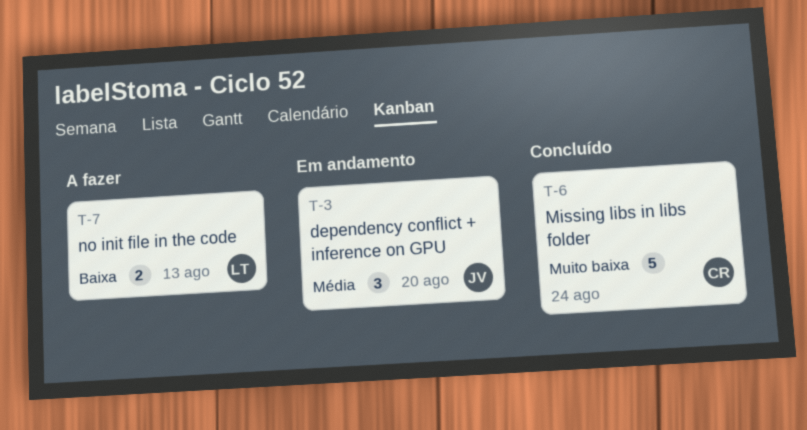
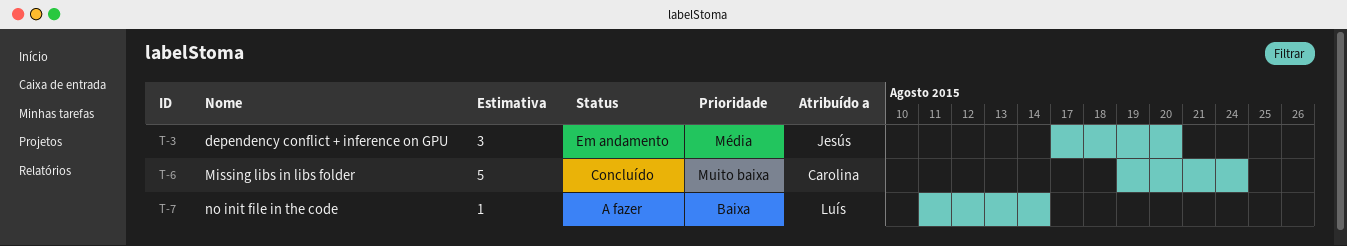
T-7, estimate: 2 -> 1
T-7, due: Aug 13 -> Aug 14

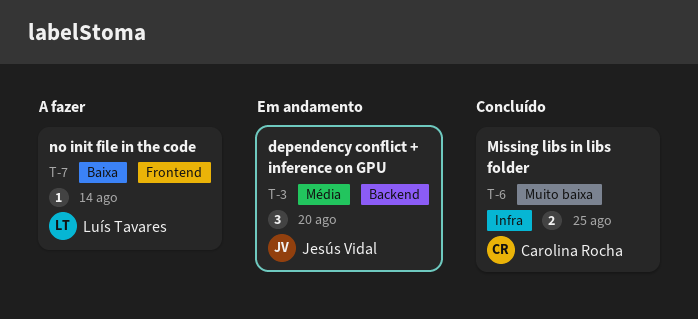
T-6, estimate: 5 -> 2
T-6, due: Aug 24 -> Aug 25

